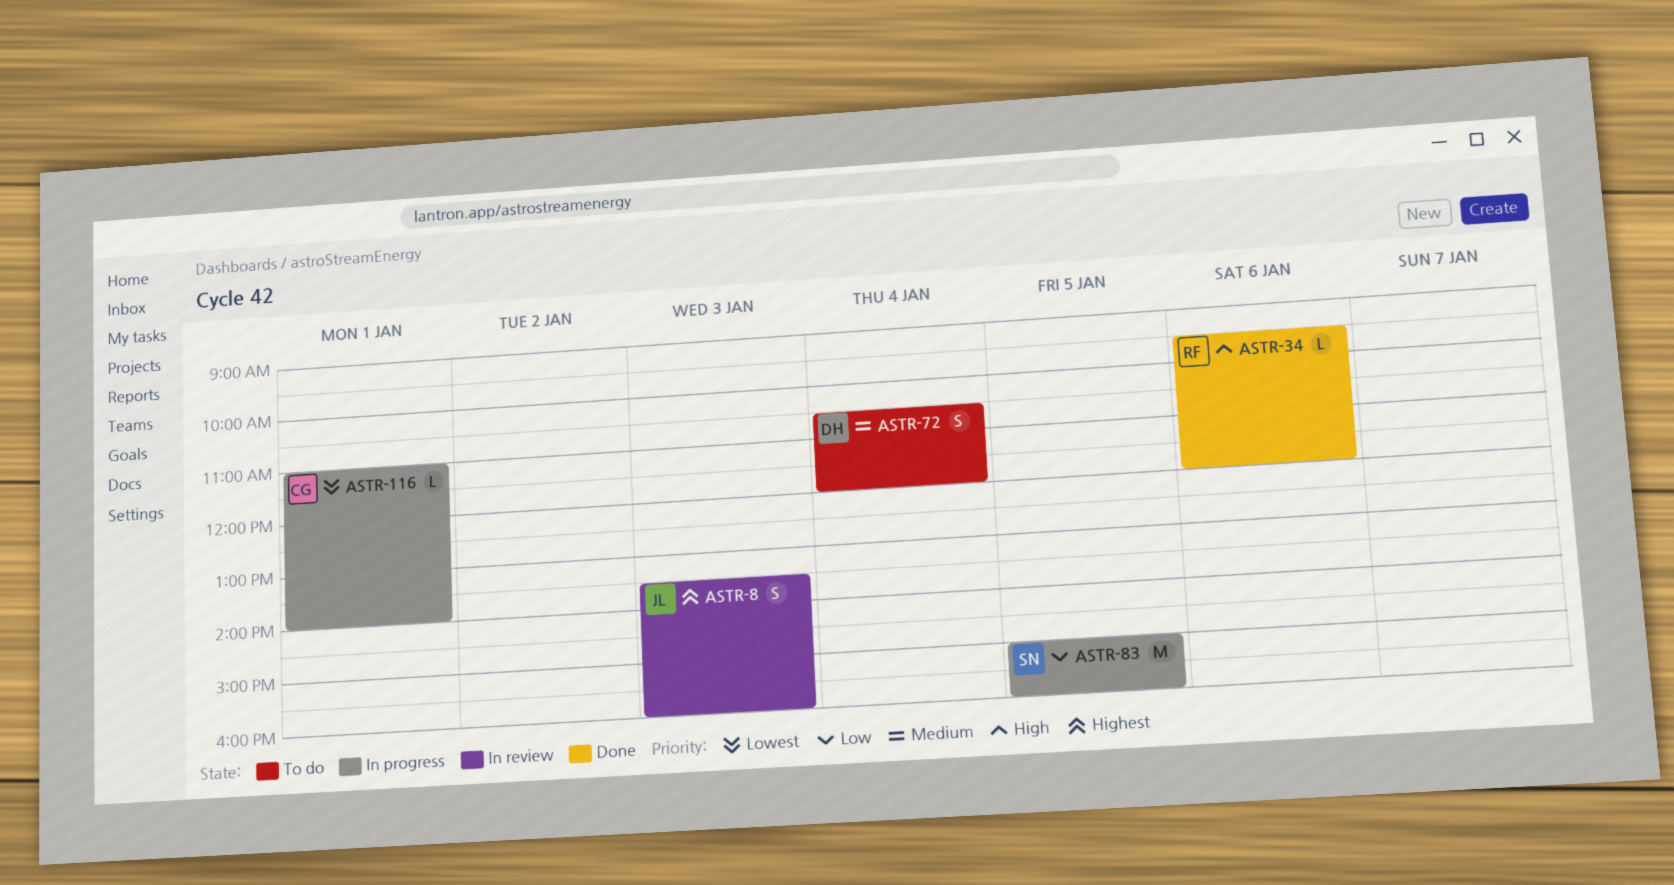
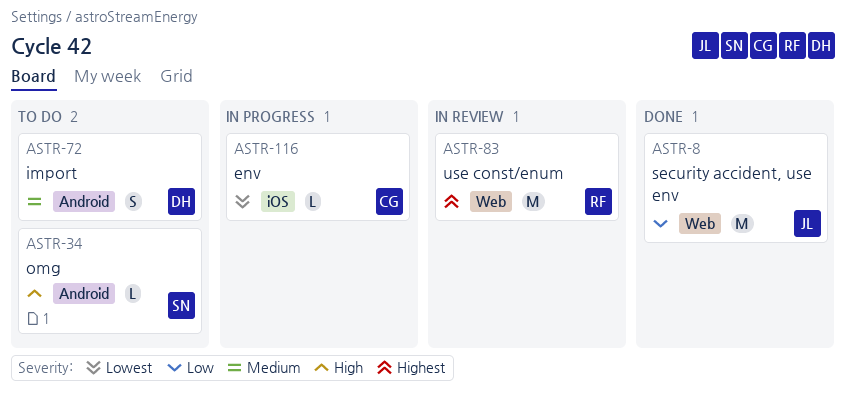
ASTR-8, status: In review -> Done
ASTR-8, priority: Highest -> Low
ASTR-8, estimate: S -> M
ASTR-34, status: Done -> To do
ASTR-34, owner: RF -> SN
ASTR-83, status: In progress -> In review
ASTR-83, owner: SN -> RF
ASTR-83, priority: Low -> Highest

